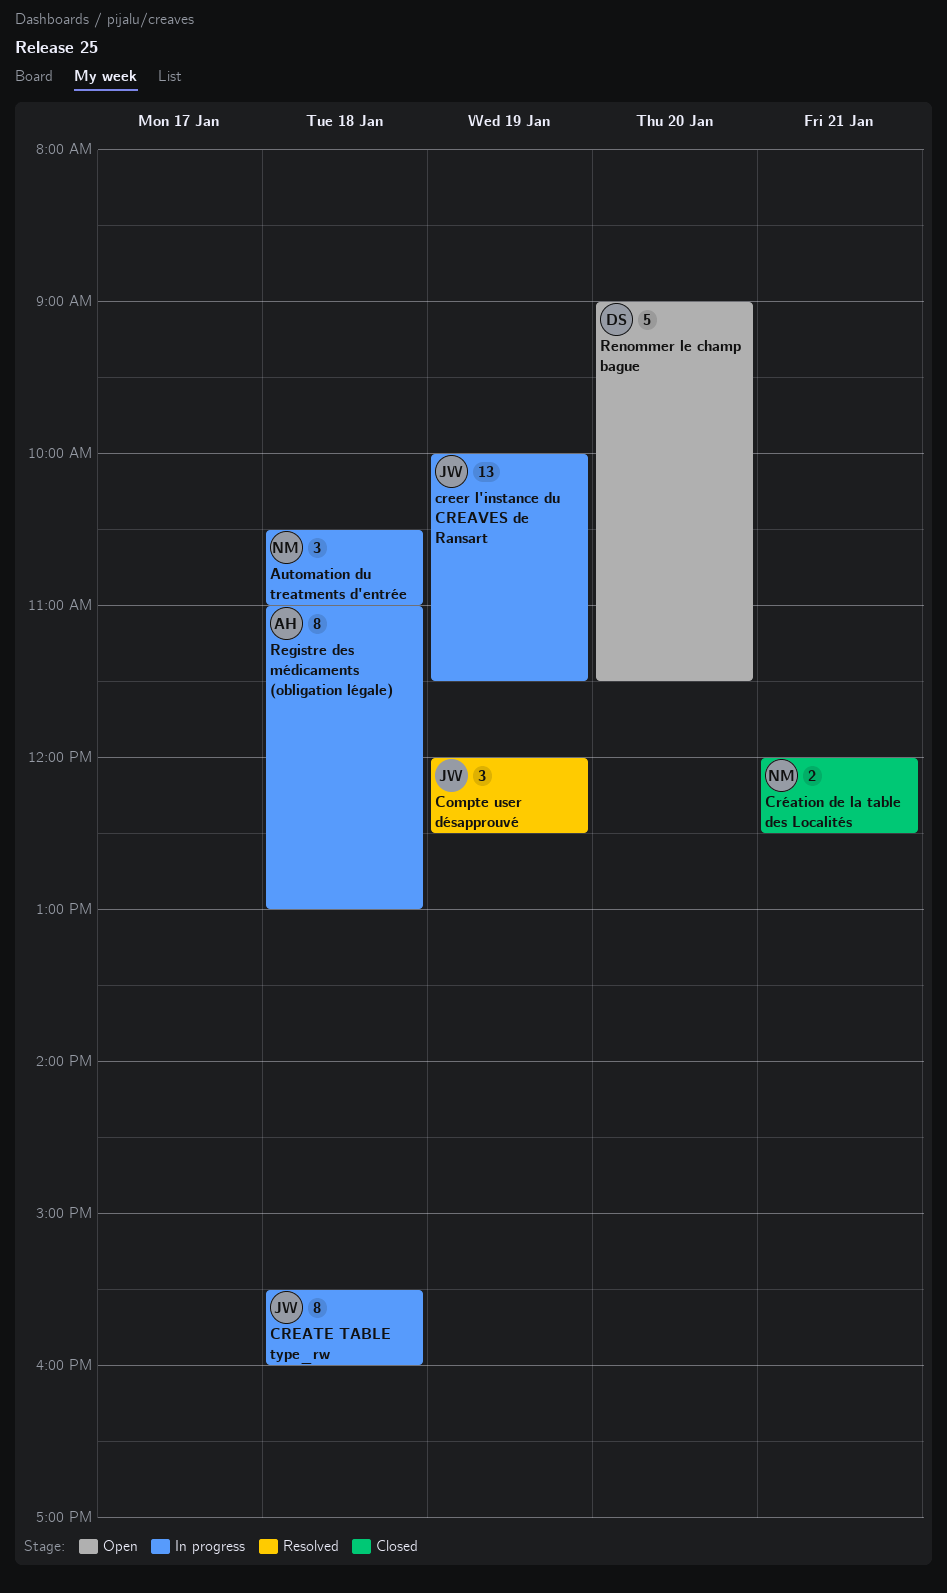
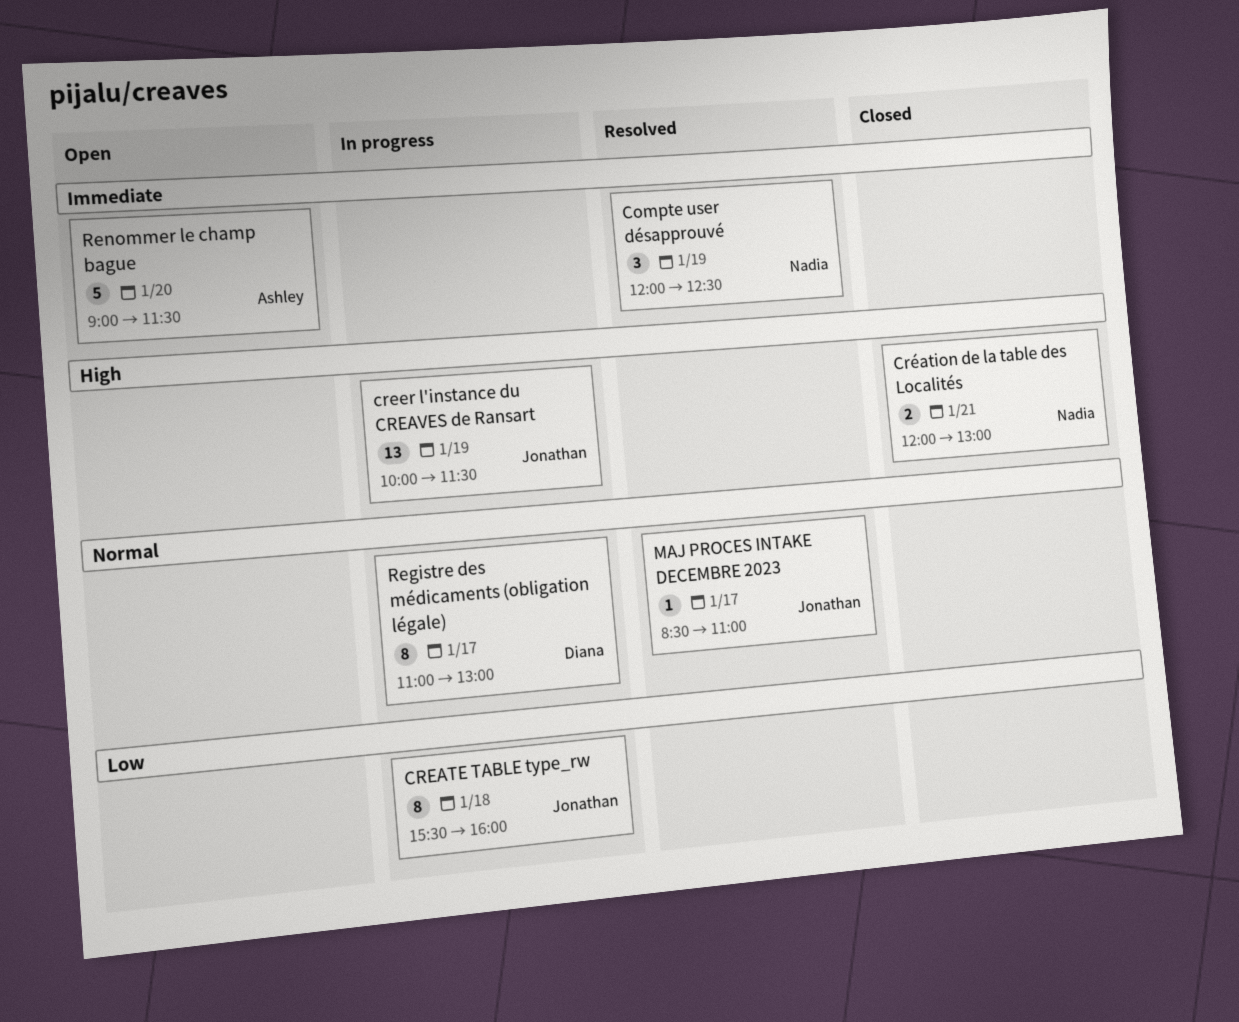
Automation du treatments d'entrée: present -> none
Compte user désapprouvé, owner: Jonathan -> Nadia
Création de la table des Localités, ends: 12:30 -> 13:00
MAJ PROCES INTAKE DECEMBRE 2023: none -> present
Registre des médicaments (obligation légale), owner: Ashley -> Diana
Registre des médicaments (obligation légale), day: Jan 18 -> Jan 17
Renommer le champ bague, owner: Diana -> Ashley

